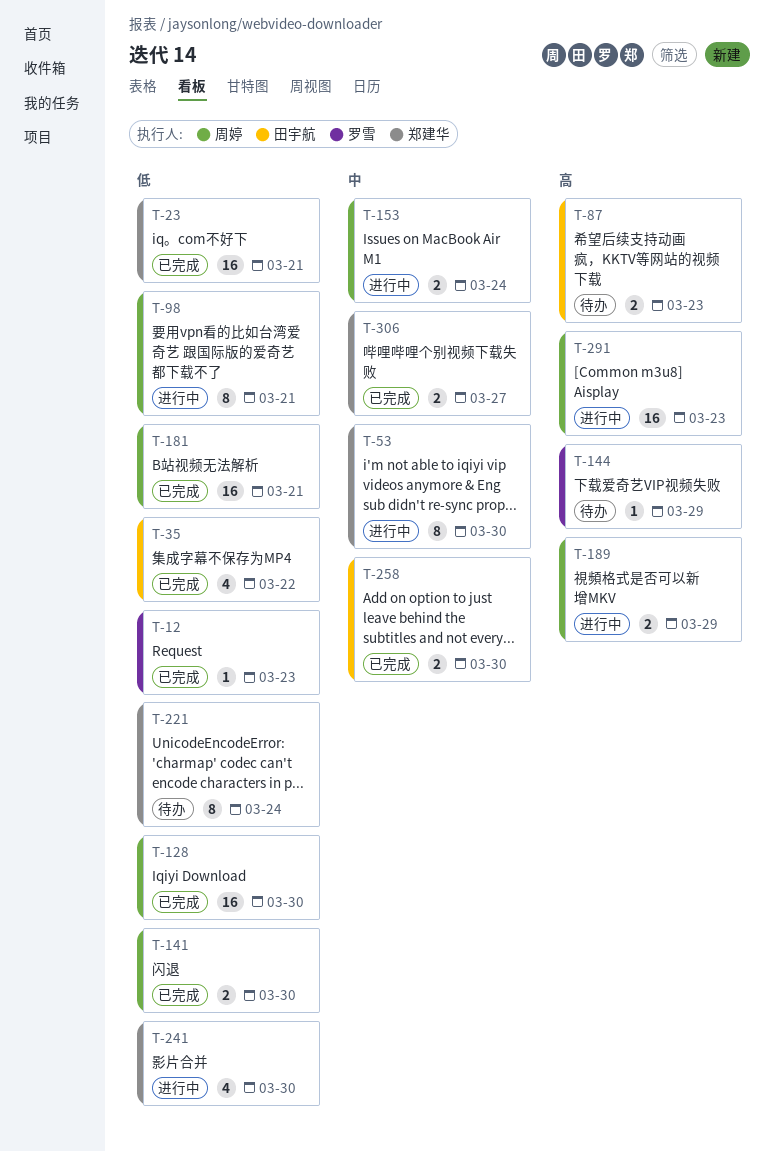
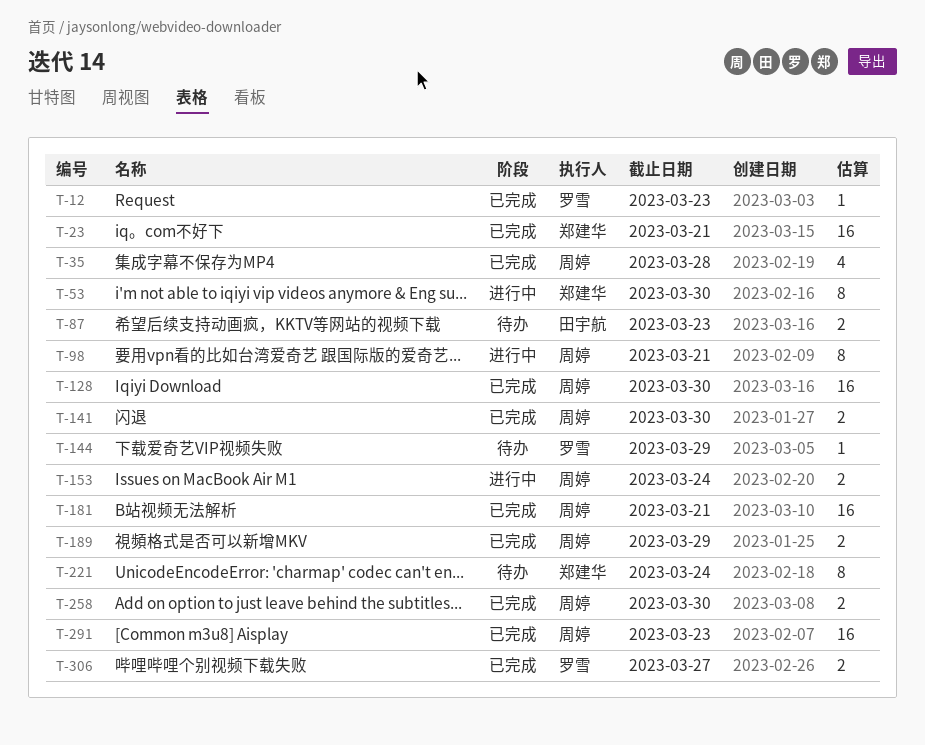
T-35, owner: 田宇航 -> 周婷
T-35, due: Mar 22 -> Mar 28
T-189, status: 进行中 -> 已完成
T-241: present -> none
T-258, owner: 田宇航 -> 周婷
T-291, status: 进行中 -> 已完成
T-306, owner: 郑建华 -> 罗雪

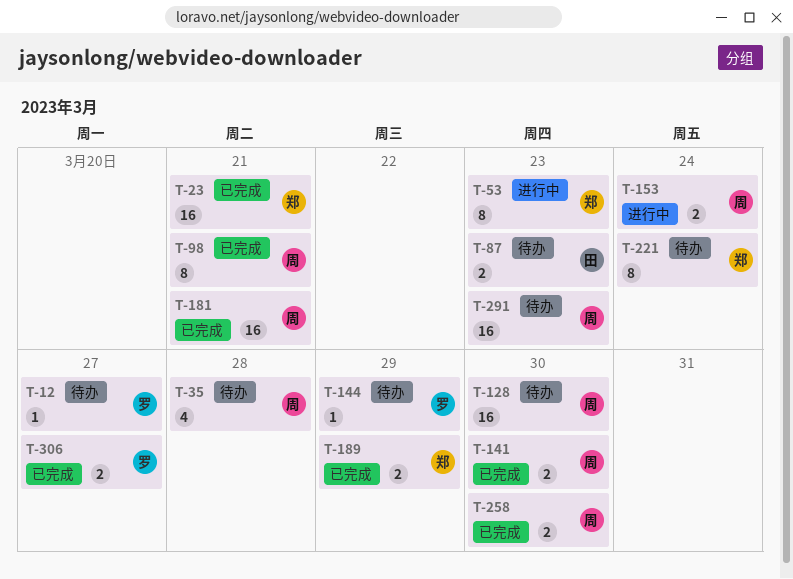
T-12, status: 已完成 -> 待办
T-12, due: Mar 23 -> Mar 27
T-35, status: 已完成 -> 待办
T-53, due: Mar 30 -> Mar 23
T-98, status: 进行中 -> 已完成
T-128, status: 已完成 -> 待办
T-189, owner: 周婷 -> 郑建华
T-291, status: 已完成 -> 待办

